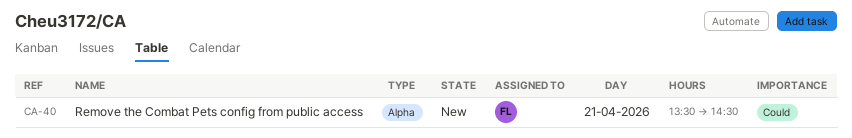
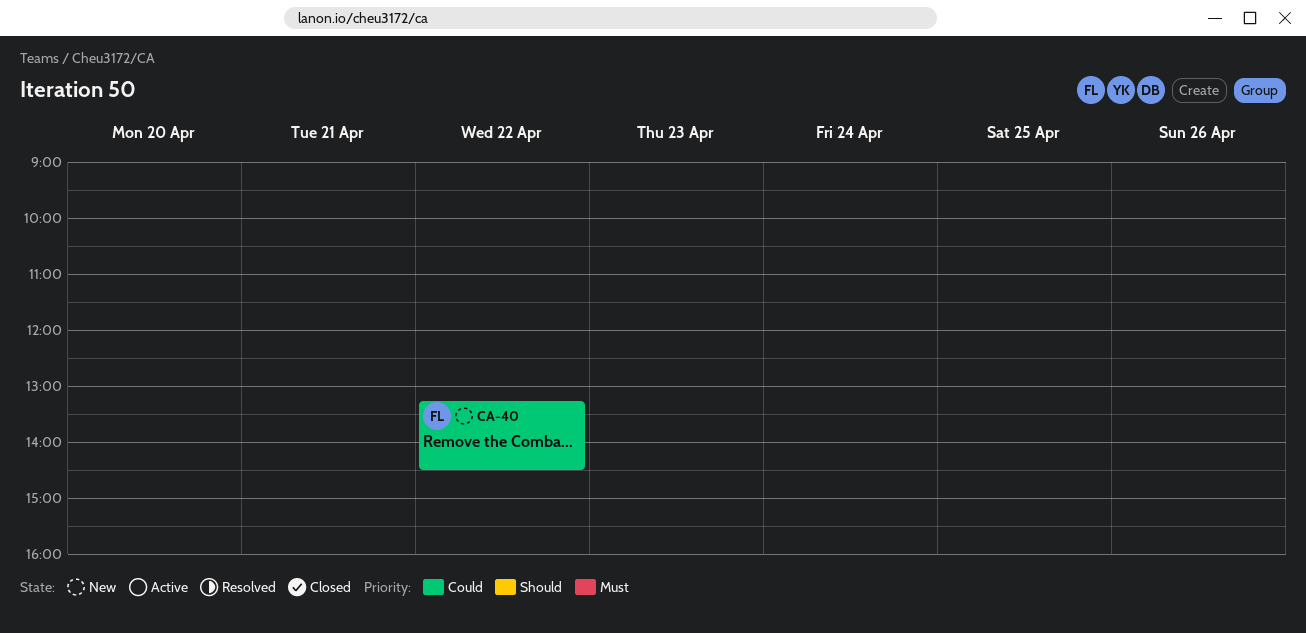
CA-40, day: Apr 21 -> Apr 22
CA-40, begins: 13:30 -> 13:15

